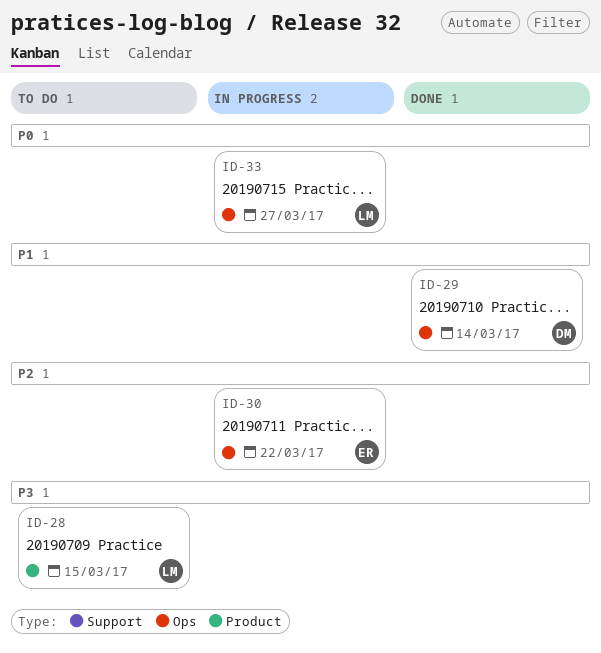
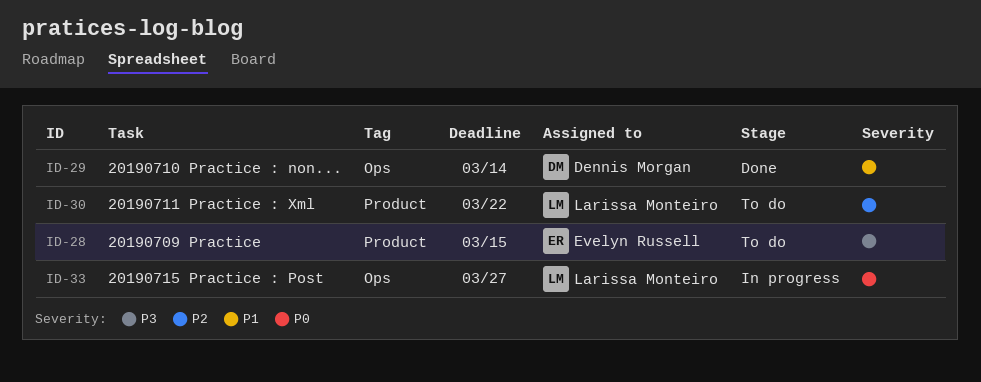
ID-28, owner: Larissa Monteiro -> Evelyn Russell
ID-30, status: In progress -> To do
ID-30, owner: Evelyn Russell -> Larissa Monteiro
ID-30, label: Ops -> Product

